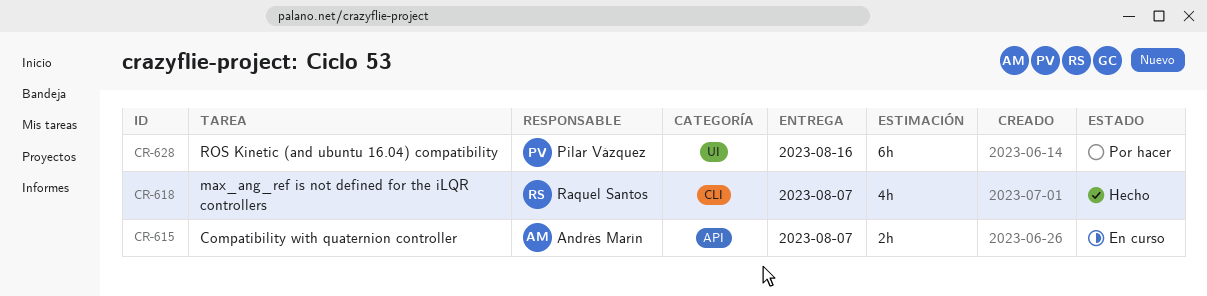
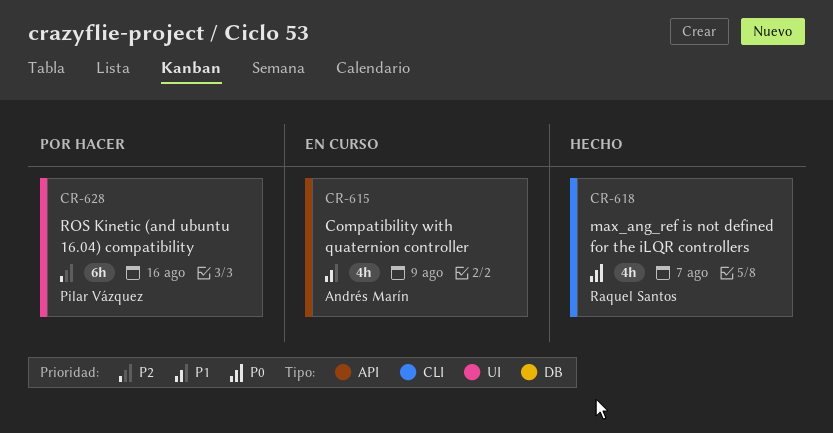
CR-615, estimate: 2h -> 4h
CR-615, due: Aug 7 -> Aug 9

